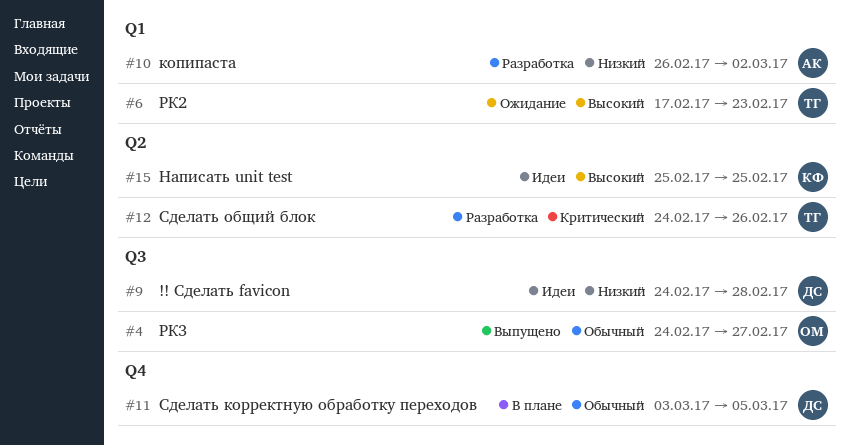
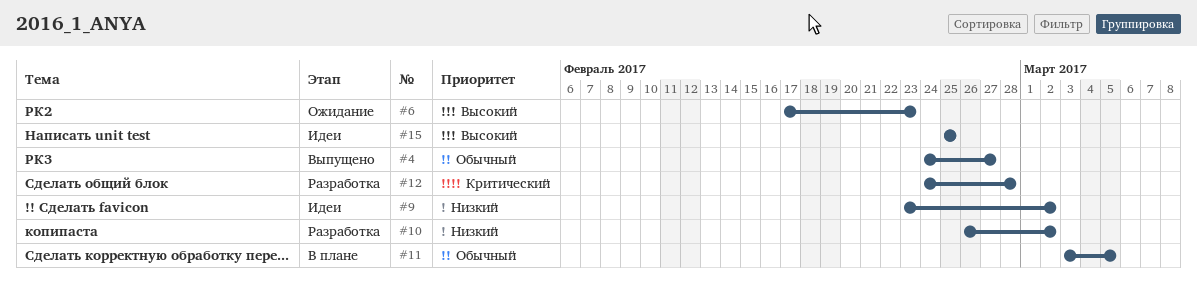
#9, start: Feb 24 -> Feb 23
#9, due: Feb 28 -> Mar 2
#12, due: Feb 26 -> Feb 28

